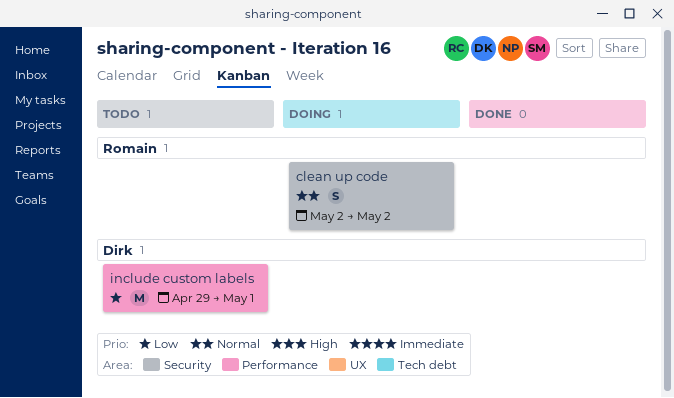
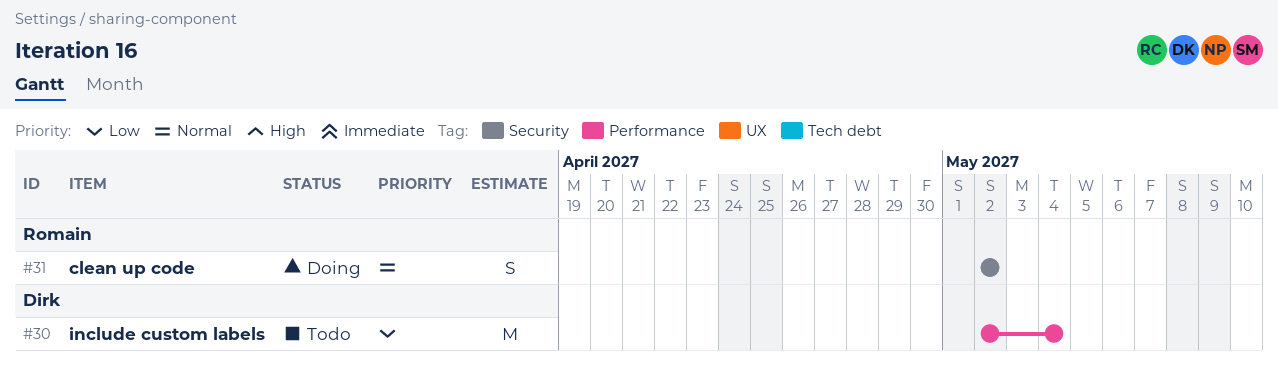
include custom labels, start: Apr 29 -> May 2
include custom labels, due: May 1 -> May 4

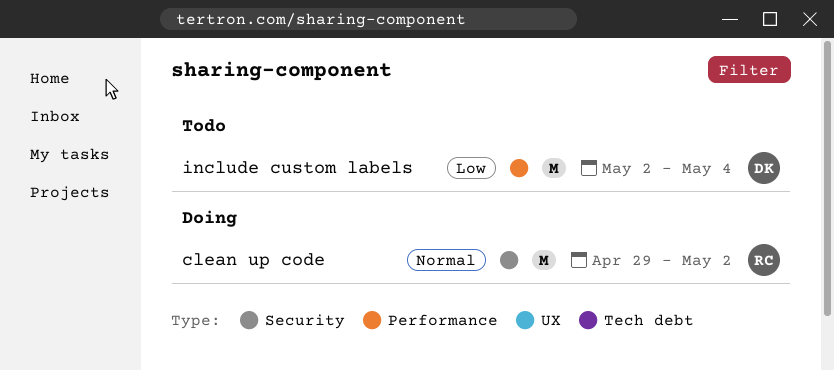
clean up code, estimate: S -> M
clean up code, start: May 2 -> Apr 29

